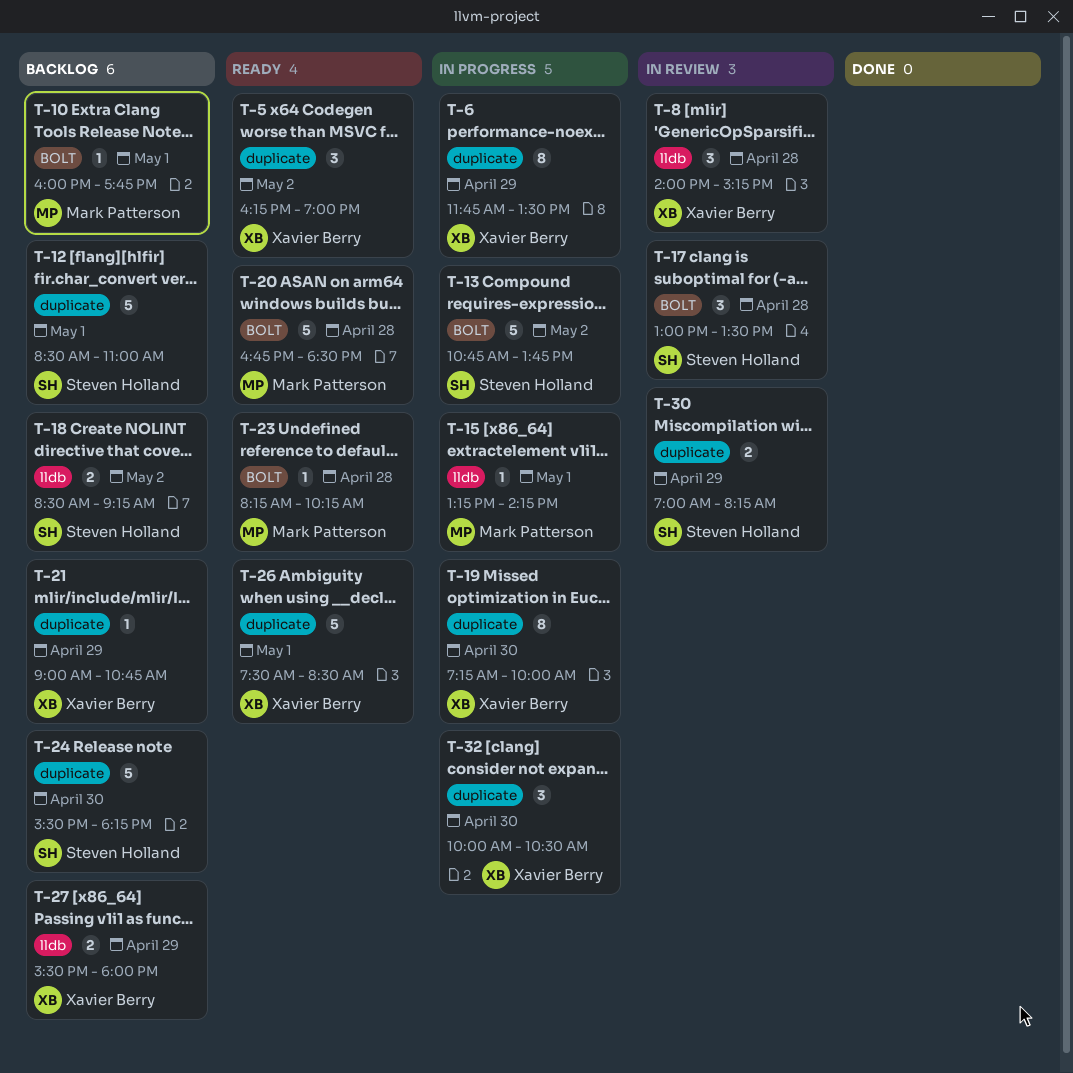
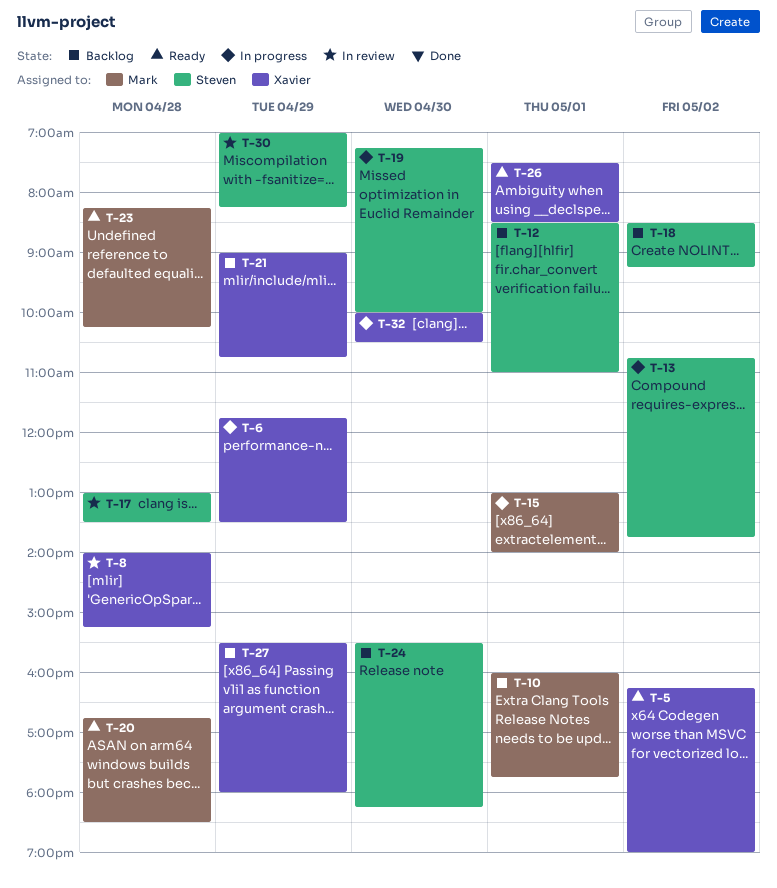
T-15, begins: 13:15 -> 13:00
T-15, ends: 14:15 -> 14:00
T-19, owner: Xavier Berry -> Steven Holland

